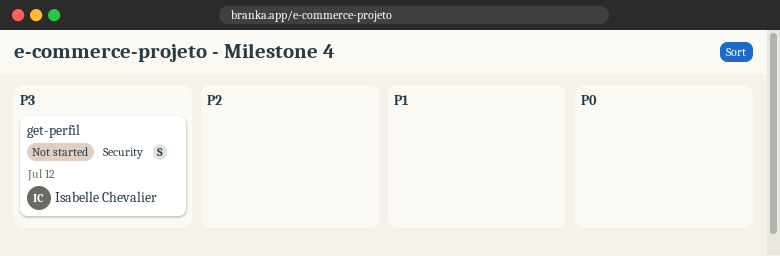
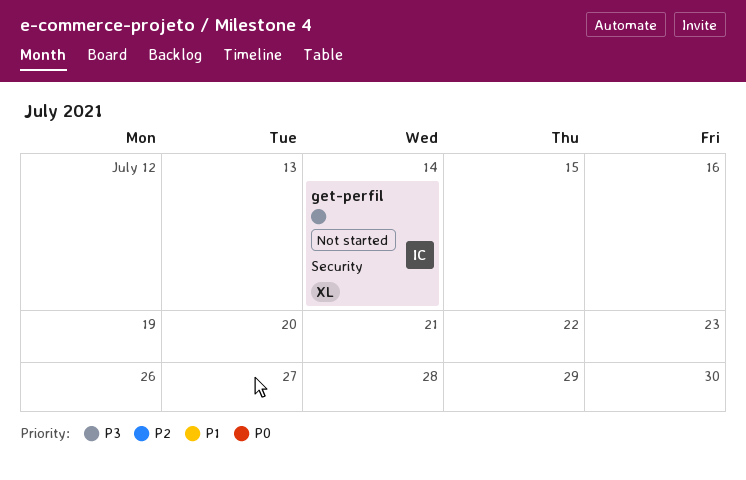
get-perfil, estimate: S -> XL
get-perfil, due: Jul 12 -> Jul 14

